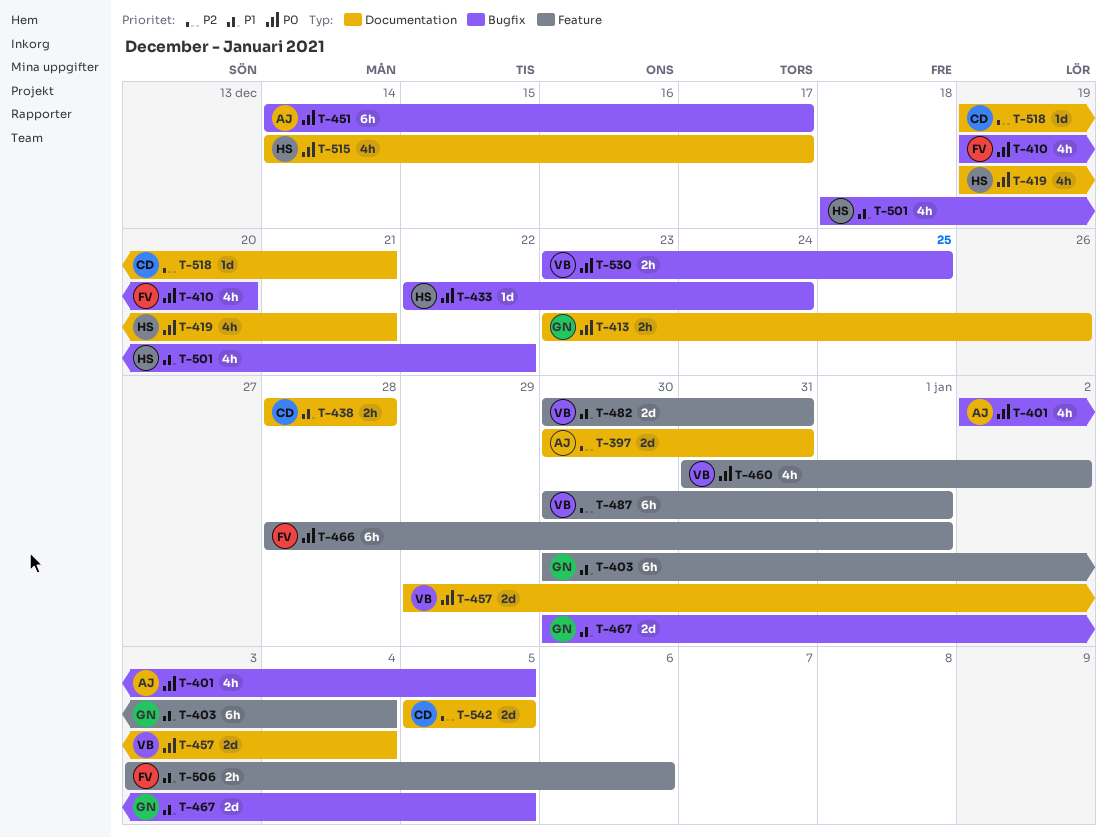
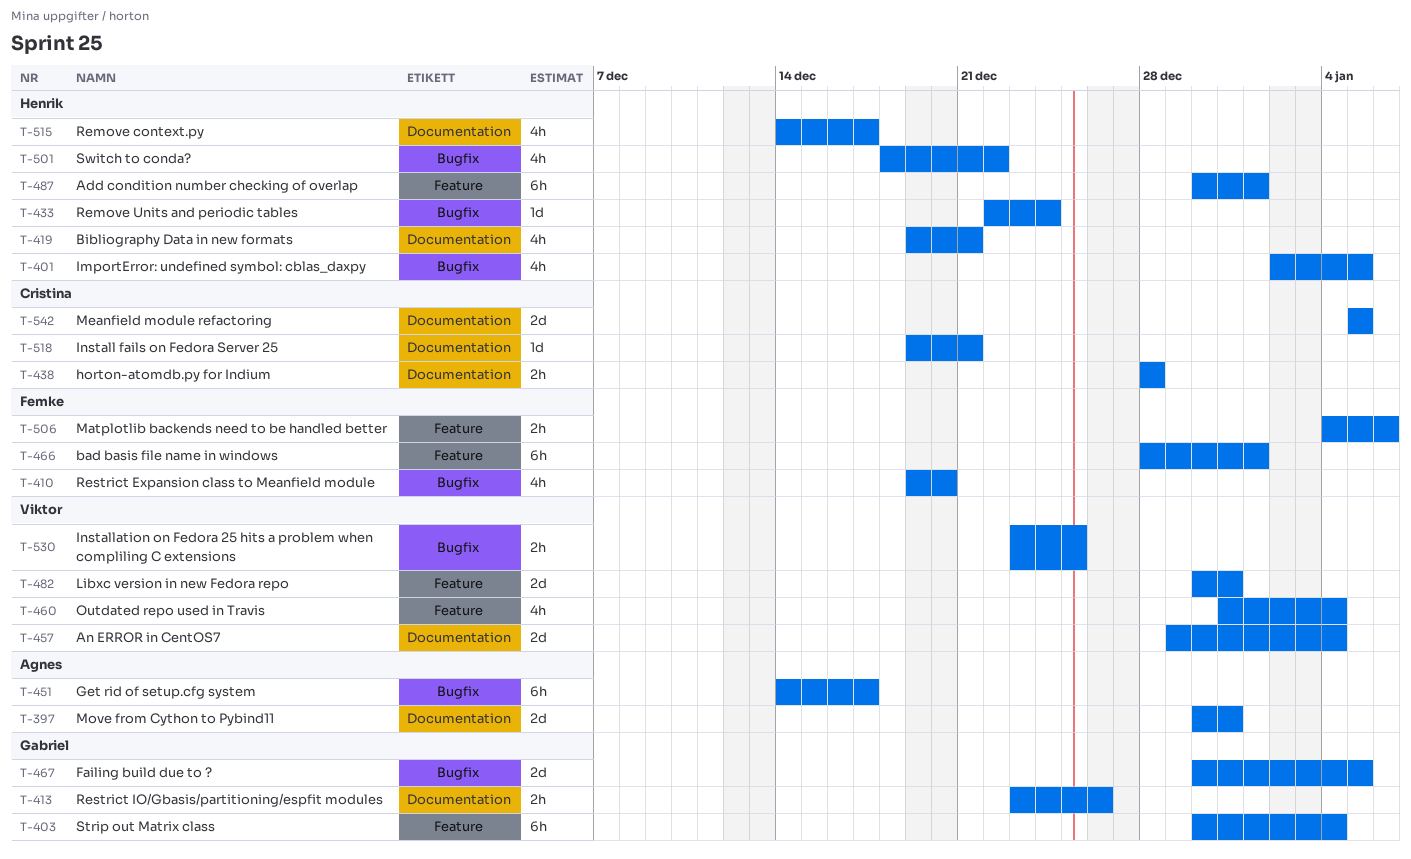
T-401, owner: Agnes -> Henrik
T-460, due: Jan 2 -> Jan 4
T-487, owner: Viktor -> Henrik
T-506, start: Jan 3 -> Jan 4

